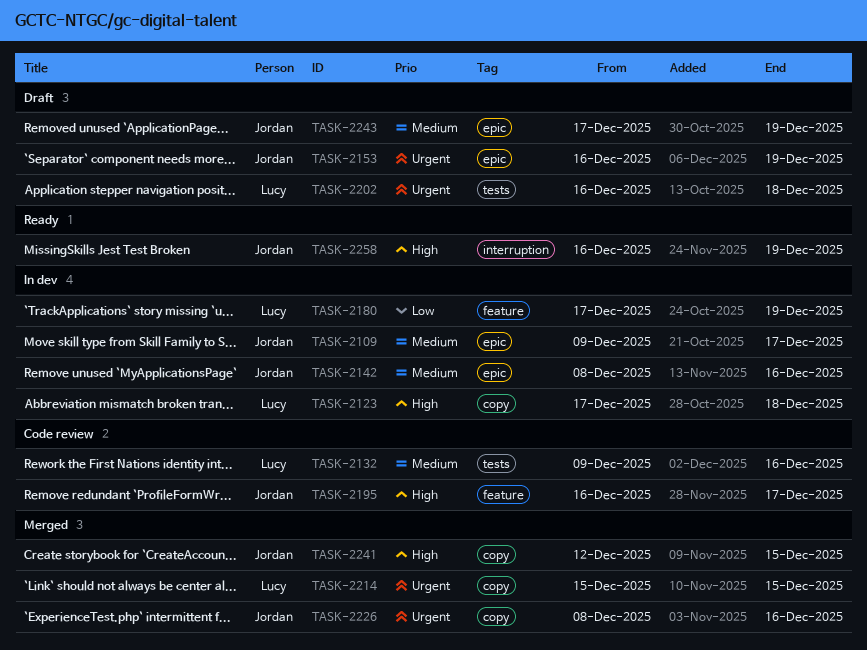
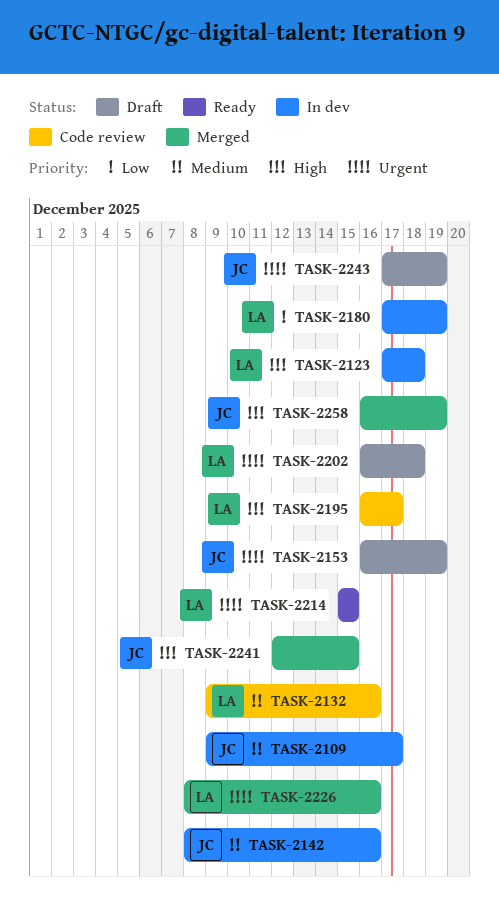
TASK-2195, owner: Jordan -> Lucy
TASK-2214, status: Merged -> Ready
TASK-2226, owner: Jordan -> Lucy
TASK-2243, priority: Medium -> Urgent
TASK-2258, status: Ready -> Merged

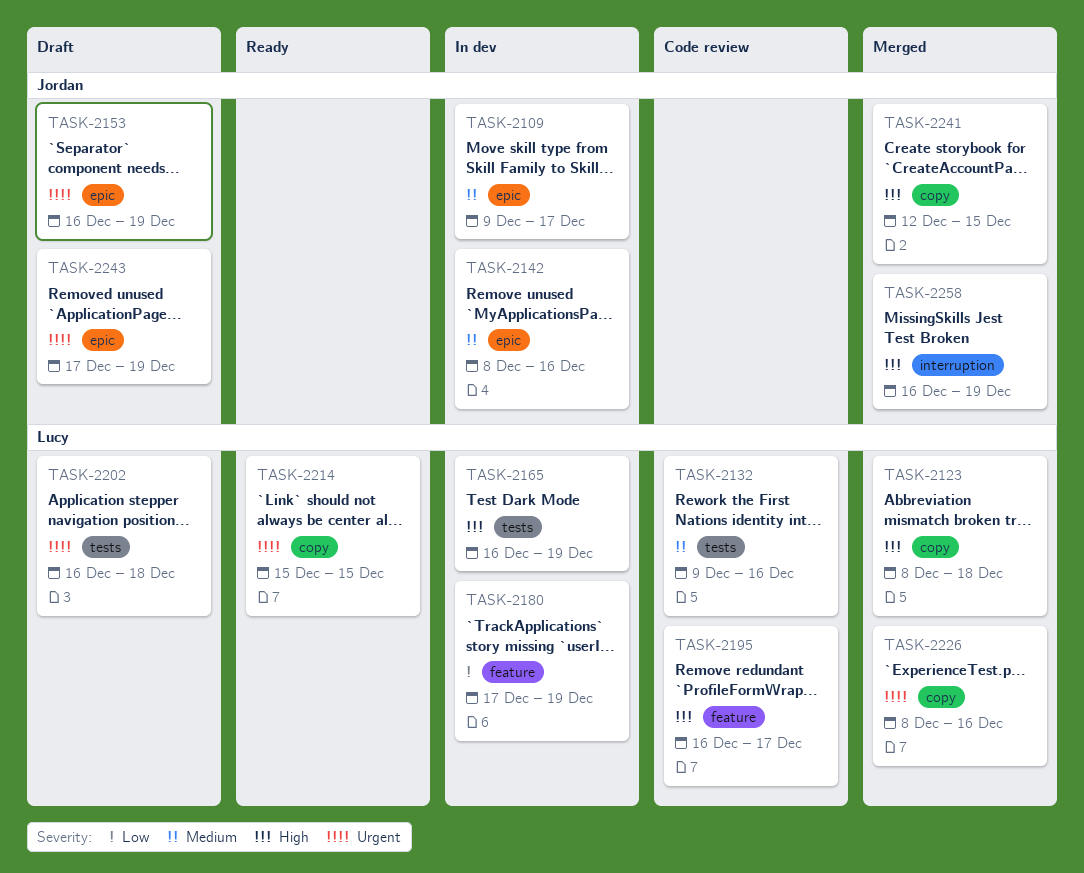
TASK-2123, status: In dev -> Merged
TASK-2123, start: Dec 17 -> Dec 8
TASK-2165: none -> present

